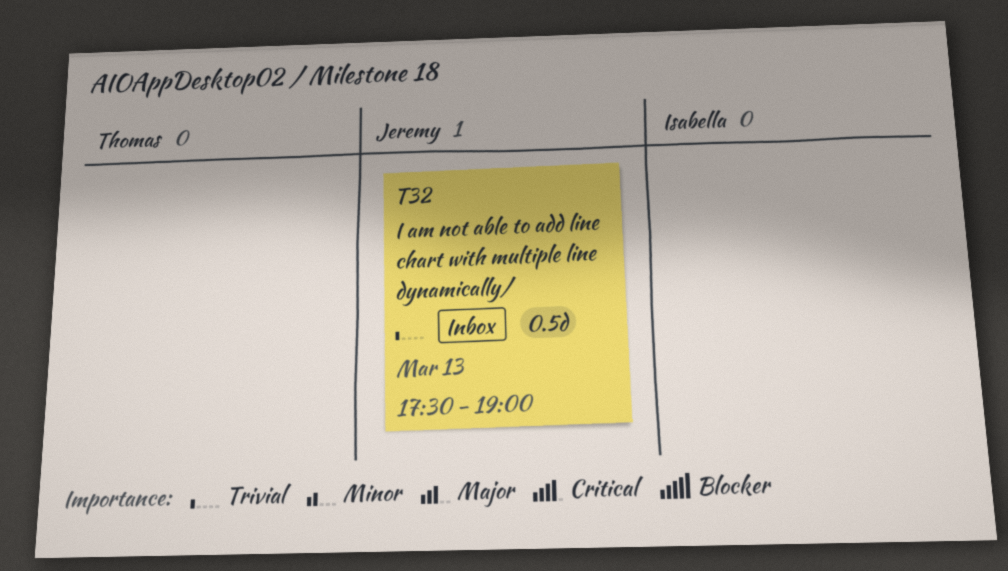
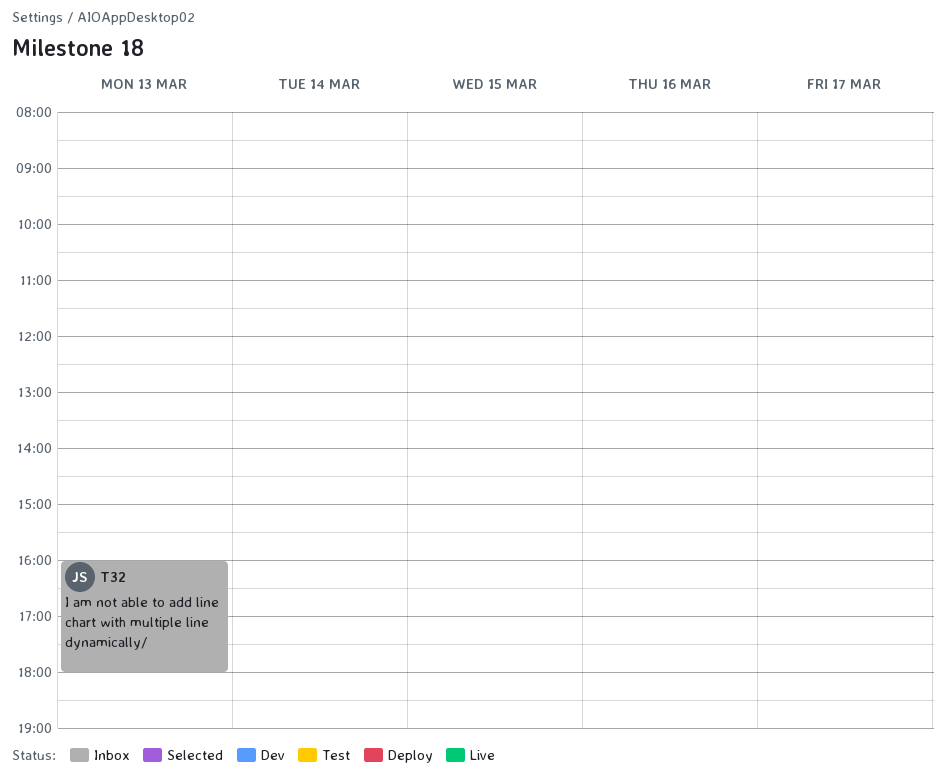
T32, begins: 17:30 -> 16:00
T32, ends: 19:00 -> 18:00

